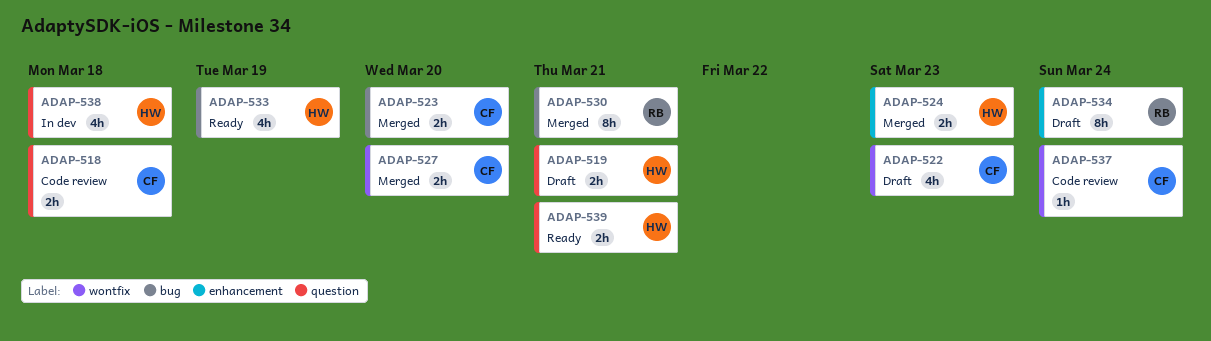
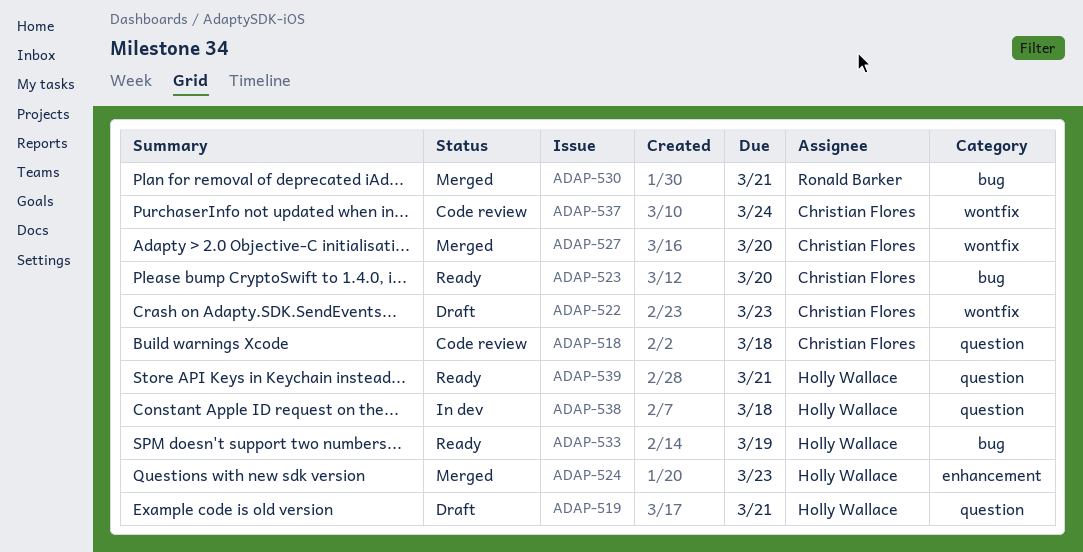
ADAP-523, status: Merged -> Ready
ADAP-534: present -> none

